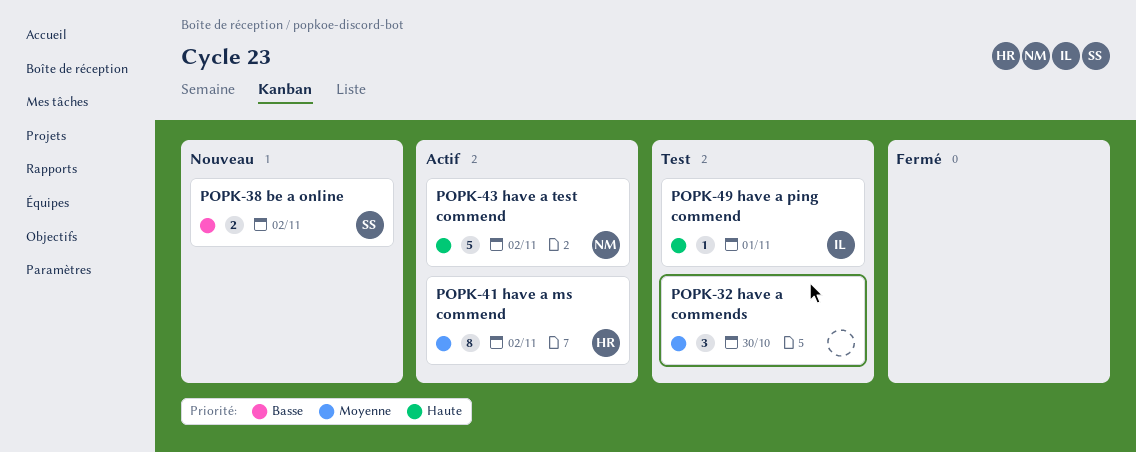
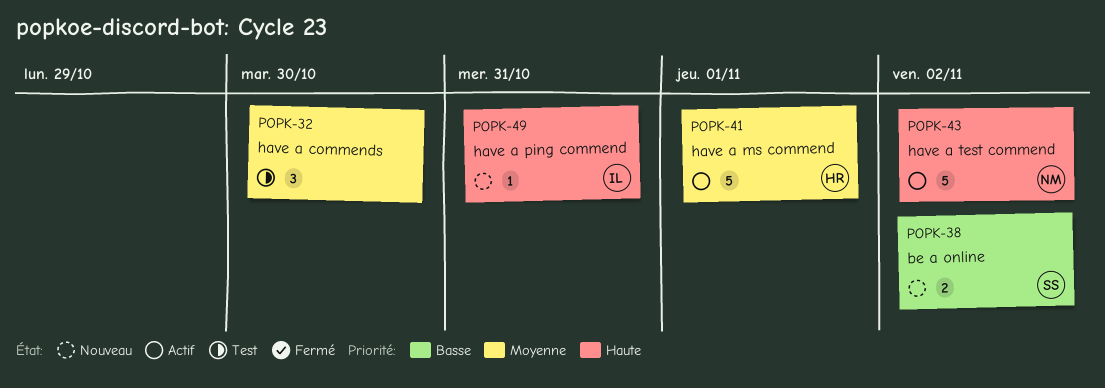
POPK-41, estimate: 8 -> 5
POPK-41, due: Nov 2 -> Nov 1
POPK-49, status: Test -> Nouveau
POPK-49, due: Nov 1 -> Oct 31

